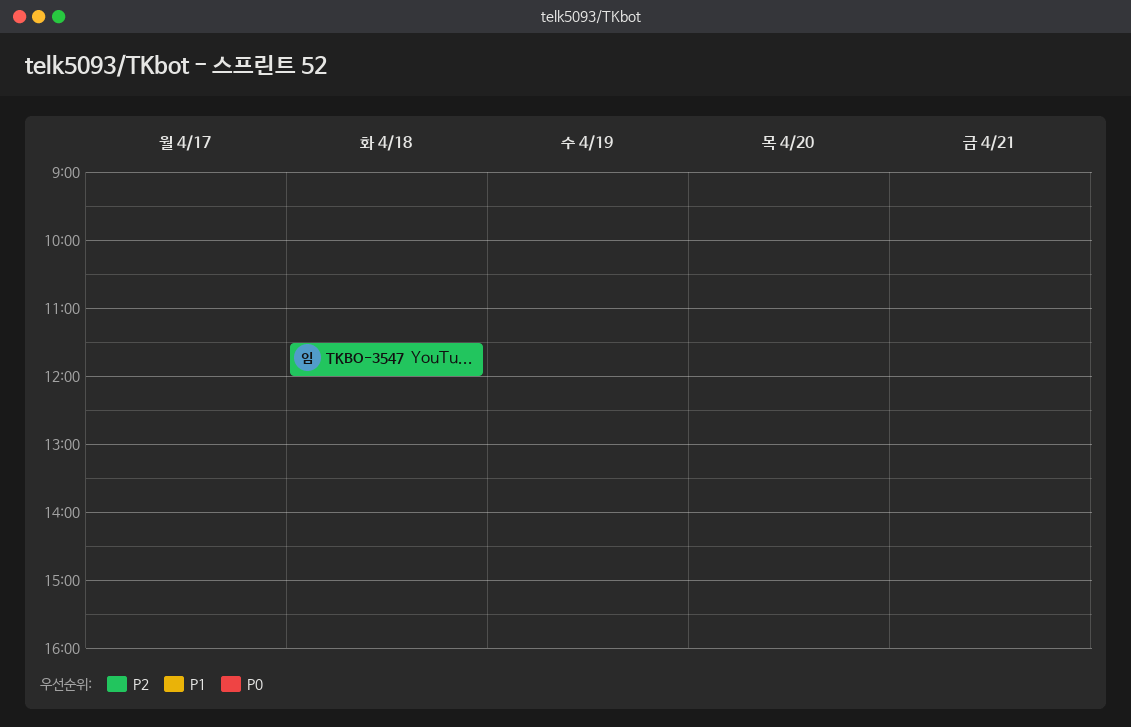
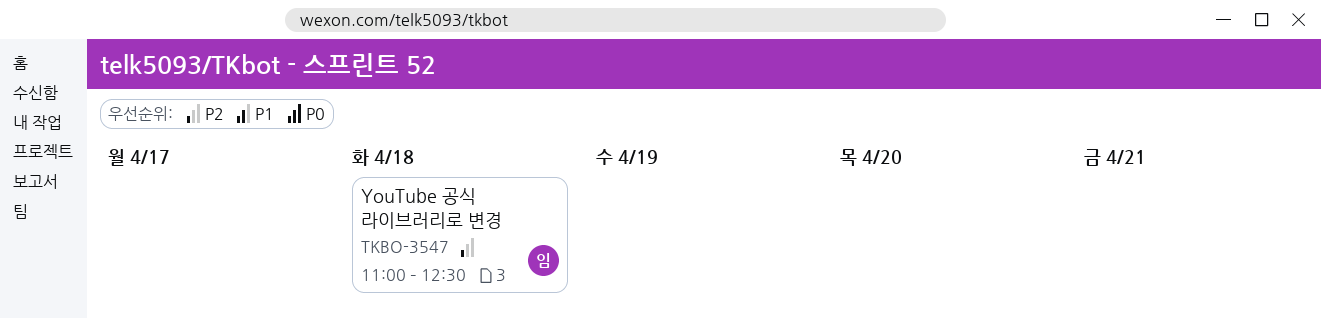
TKBO-3547, begins: 11:30 -> 11:00
TKBO-3547, ends: 12:00 -> 12:30

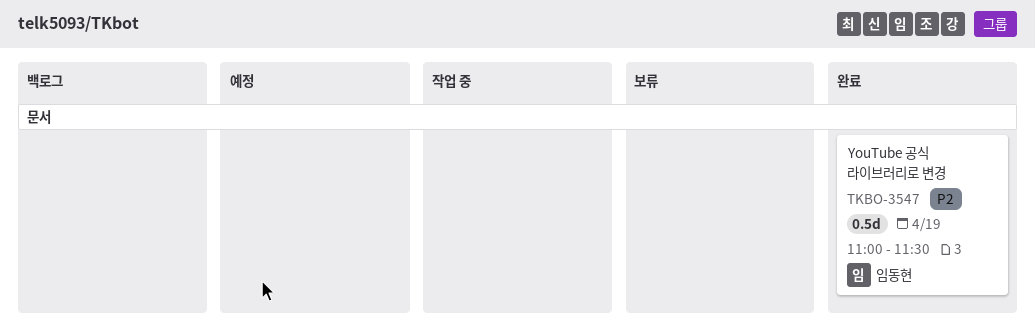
TKBO-3547, day: Apr 18 -> Apr 19
TKBO-3547, ends: 12:30 -> 11:30

